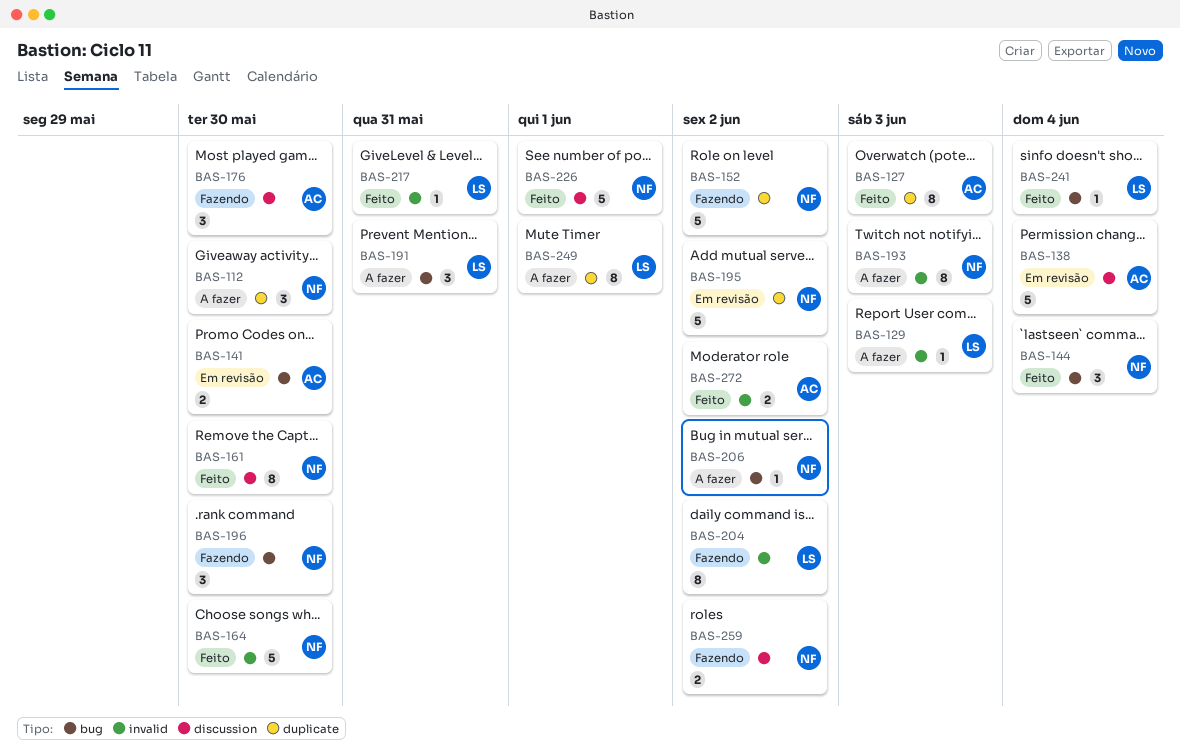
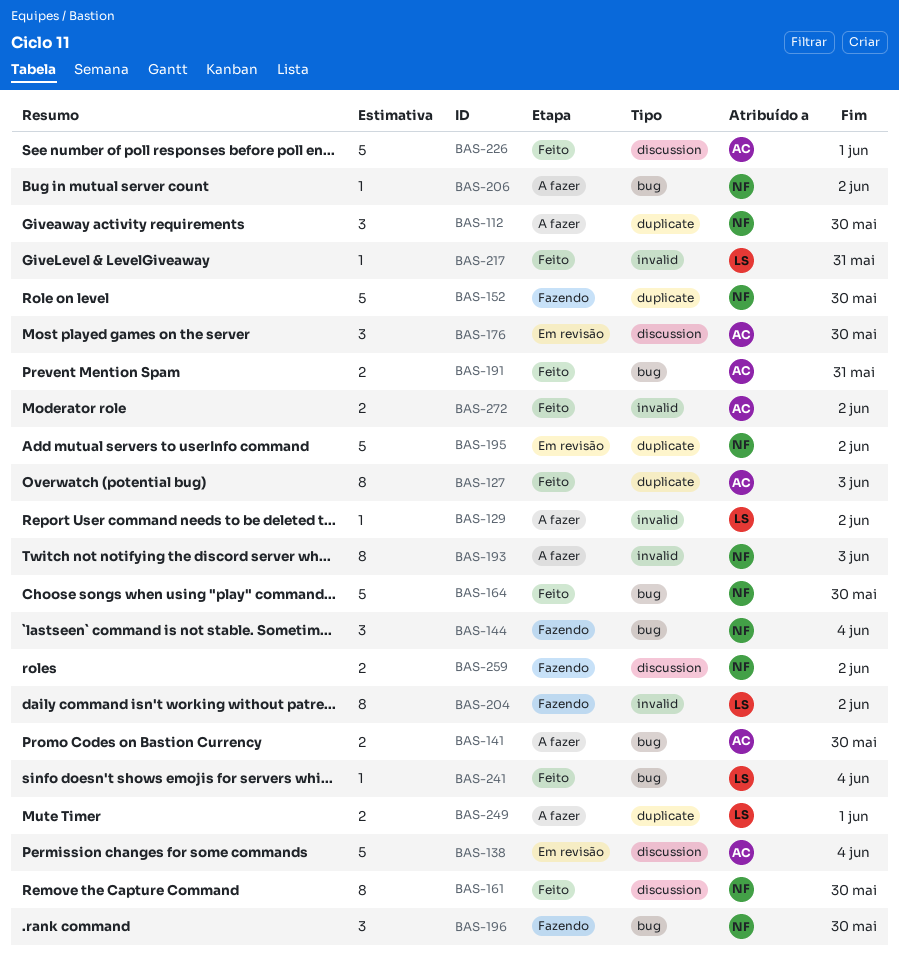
BAS-129, due: Jun 3 -> Jun 2
BAS-141, status: Em revisão -> A fazer
BAS-144, status: Feito -> Fazendo
BAS-152, due: Jun 2 -> May 30
BAS-164, label: invalid -> bug
BAS-176, status: Fazendo -> Em revisão
BAS-191, status: A fazer -> Feito
BAS-191, owner: LS -> AC
BAS-191, estimate: 3 -> 2
BAS-226, owner: NF -> AC
BAS-249, estimate: 8 -> 2

